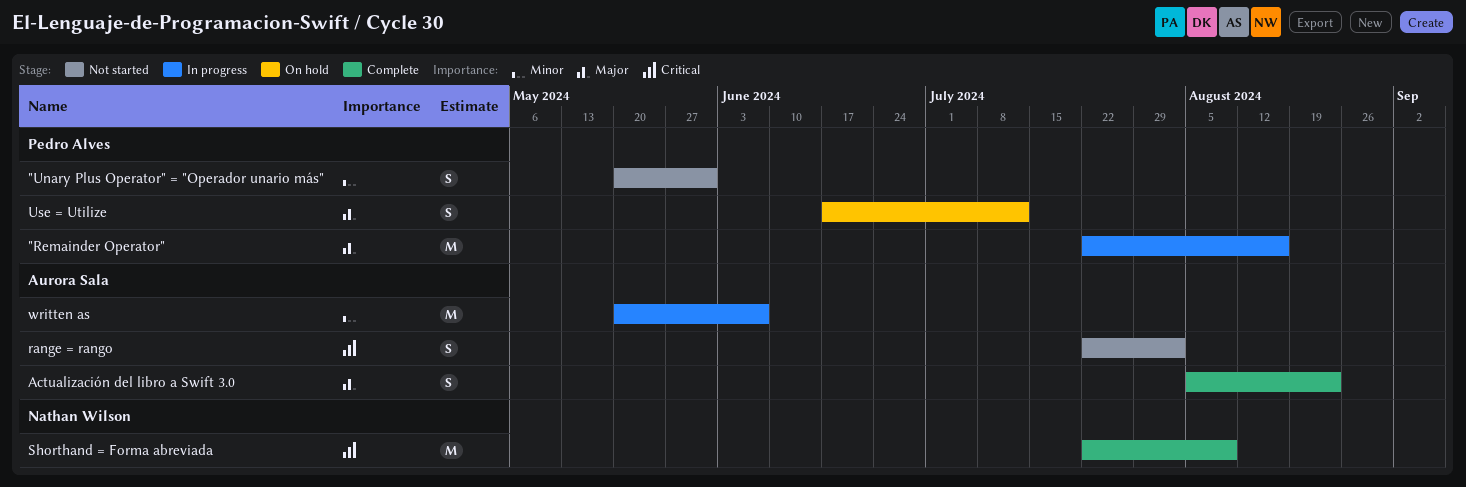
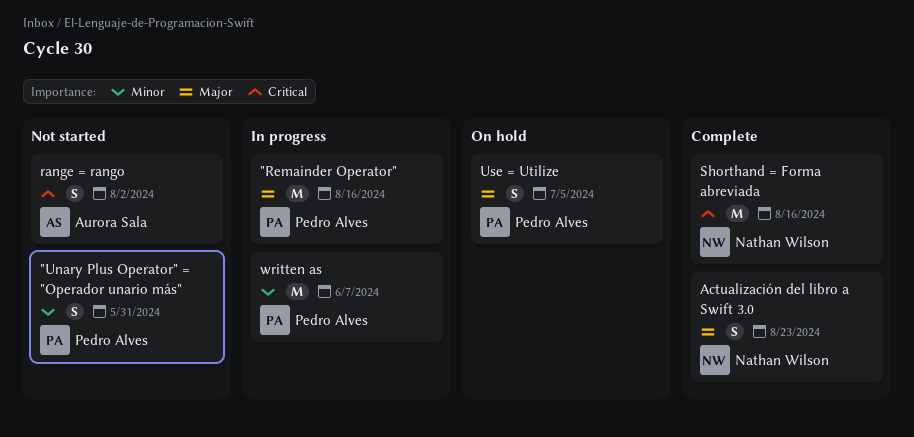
Actualización del libro a Swift 3.0, owner: Aurora Sala -> Nathan Wilson
Shorthand = Forma abreviada, due: Aug 9 -> Aug 16
Use = Utilize, due: Jul 12 -> Jul 5
written as, owner: Aurora Sala -> Pedro Alves

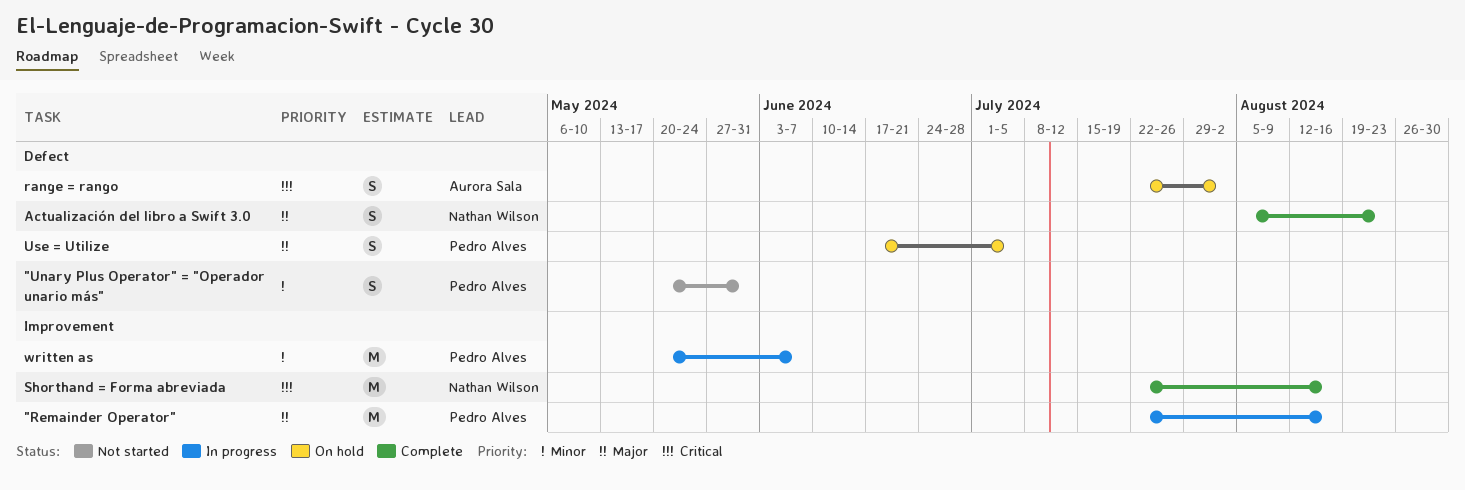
range = rango, status: Not started -> On hold

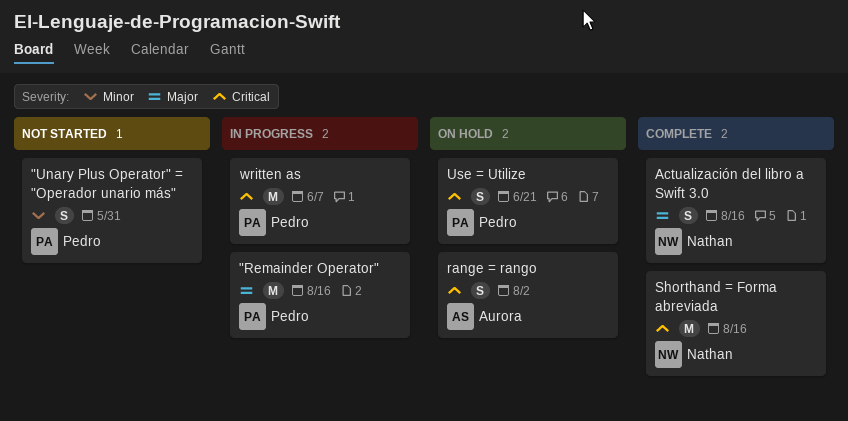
Actualización del libro a Swift 3.0, due: Aug 23 -> Aug 16
Use = Utilize, priority: Major -> Critical
Use = Utilize, due: Jul 5 -> Jun 21
written as, priority: Minor -> Critical

